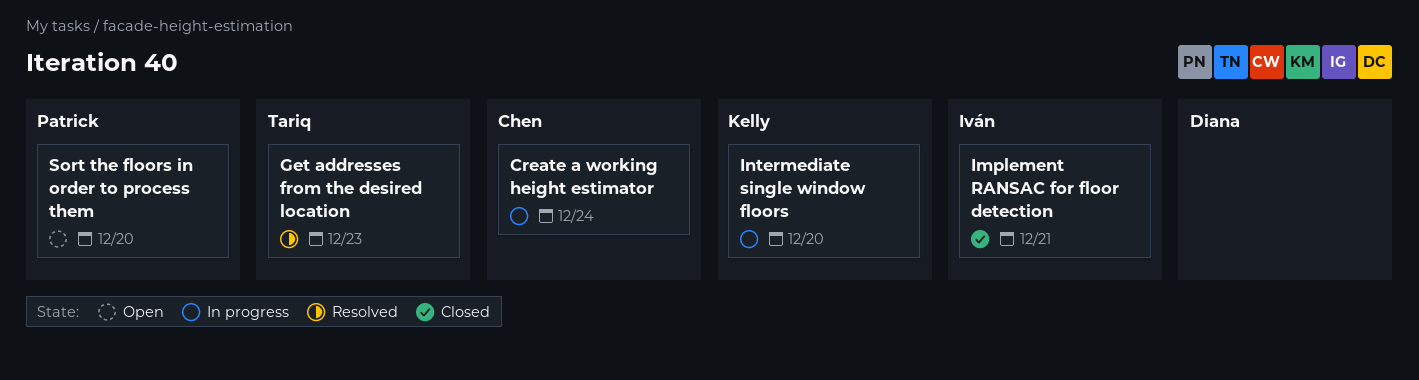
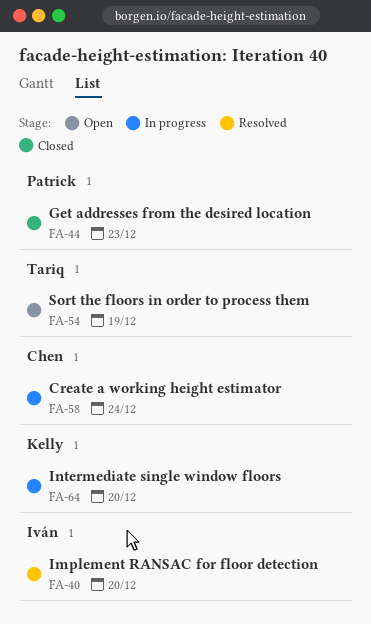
Get addresses from the desired location, status: Resolved -> Closed
Get addresses from the desired location, owner: Tariq -> Patrick
Implement RANSAC for floor detection, status: Closed -> Resolved
Implement RANSAC for floor detection, due: Dec 21 -> Dec 20
Sort the floors in order to process them, owner: Patrick -> Tariq
Sort the floors in order to process them, due: Dec 20 -> Dec 19

